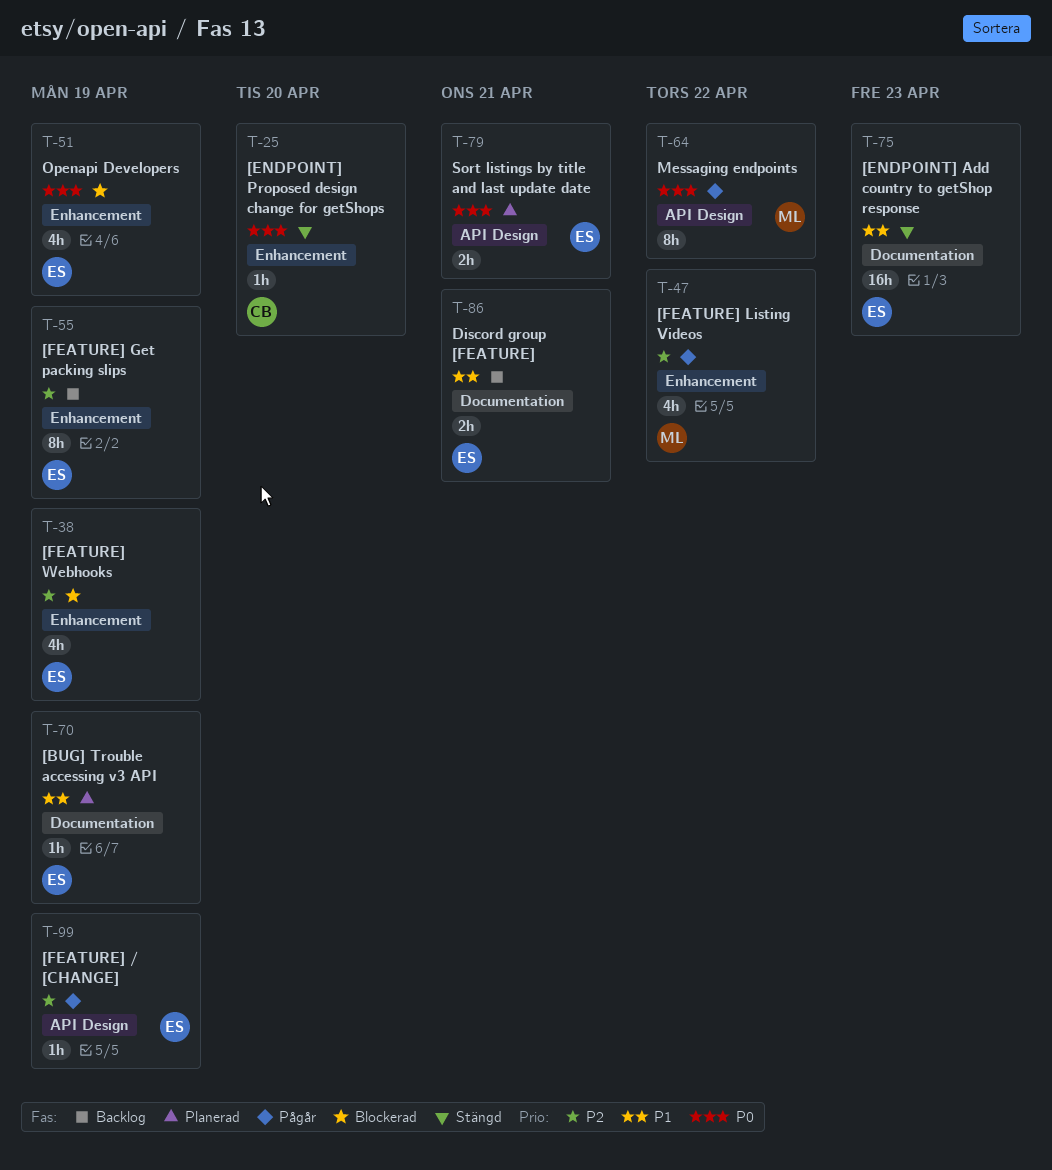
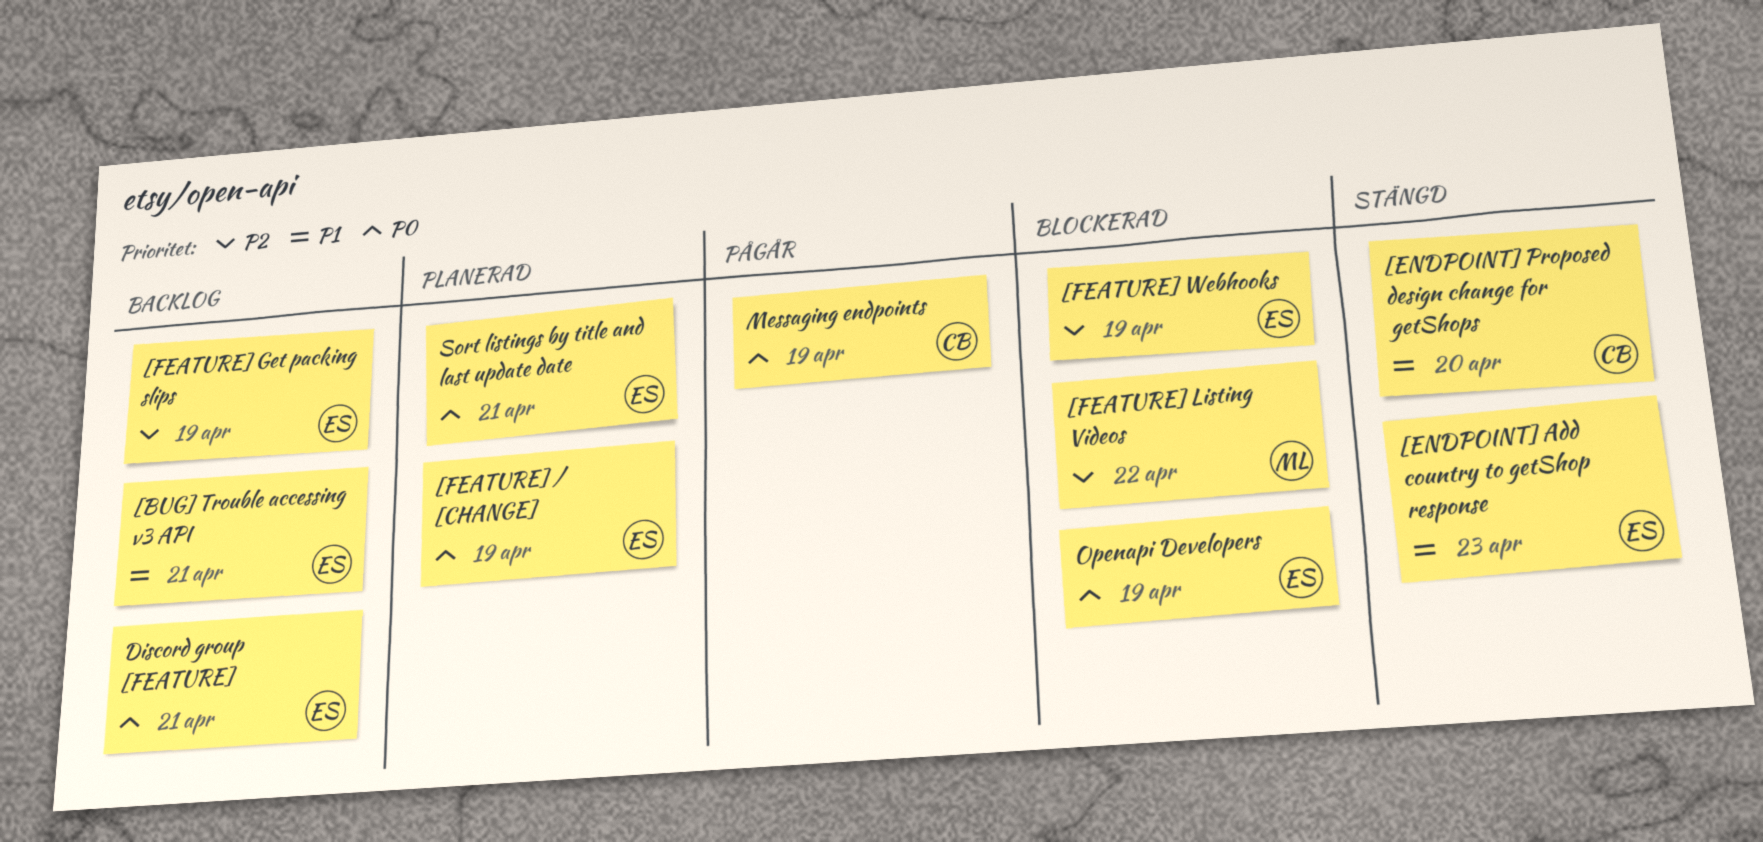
[BUG] Trouble accessing v3 API, status: Planerad -> Backlog
[BUG] Trouble accessing v3 API, due: Apr 19 -> Apr 21
[ENDPOINT] Proposed design change for getShops, priority: P0 -> P1
[FEATURE] / [CHANGE], status: Pågår -> Planerad
[FEATURE] / [CHANGE], priority: P2 -> P0
[FEATURE] Listing Videos, status: Pågår -> Blockerad
Discord group [FEATURE], priority: P1 -> P0
Messaging endpoints, owner: ML -> CB
Messaging endpoints, due: Apr 22 -> Apr 19

